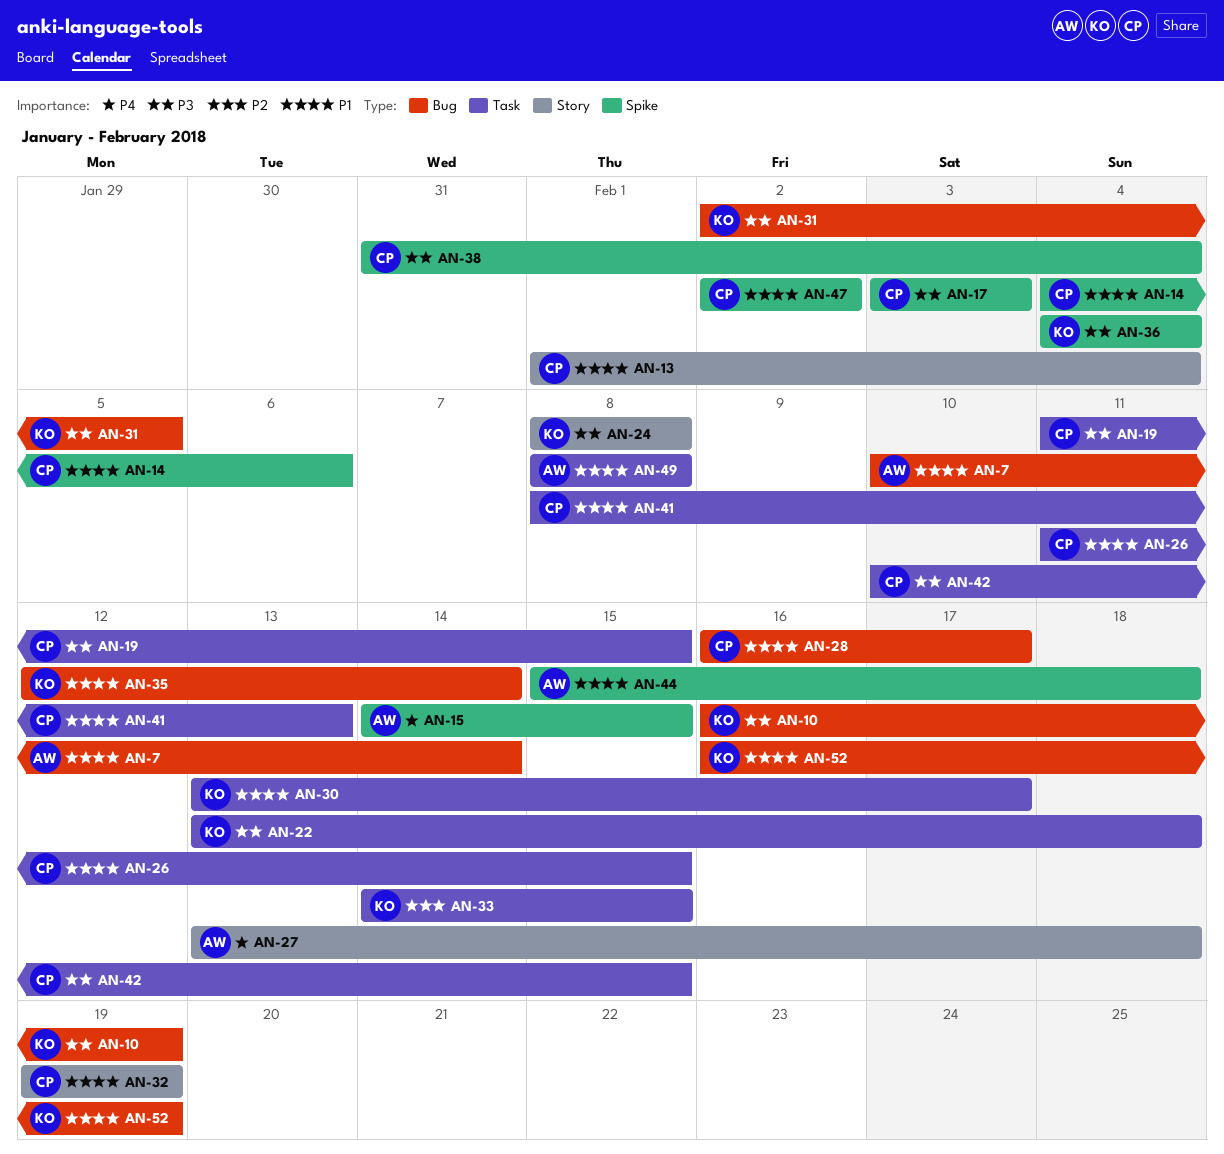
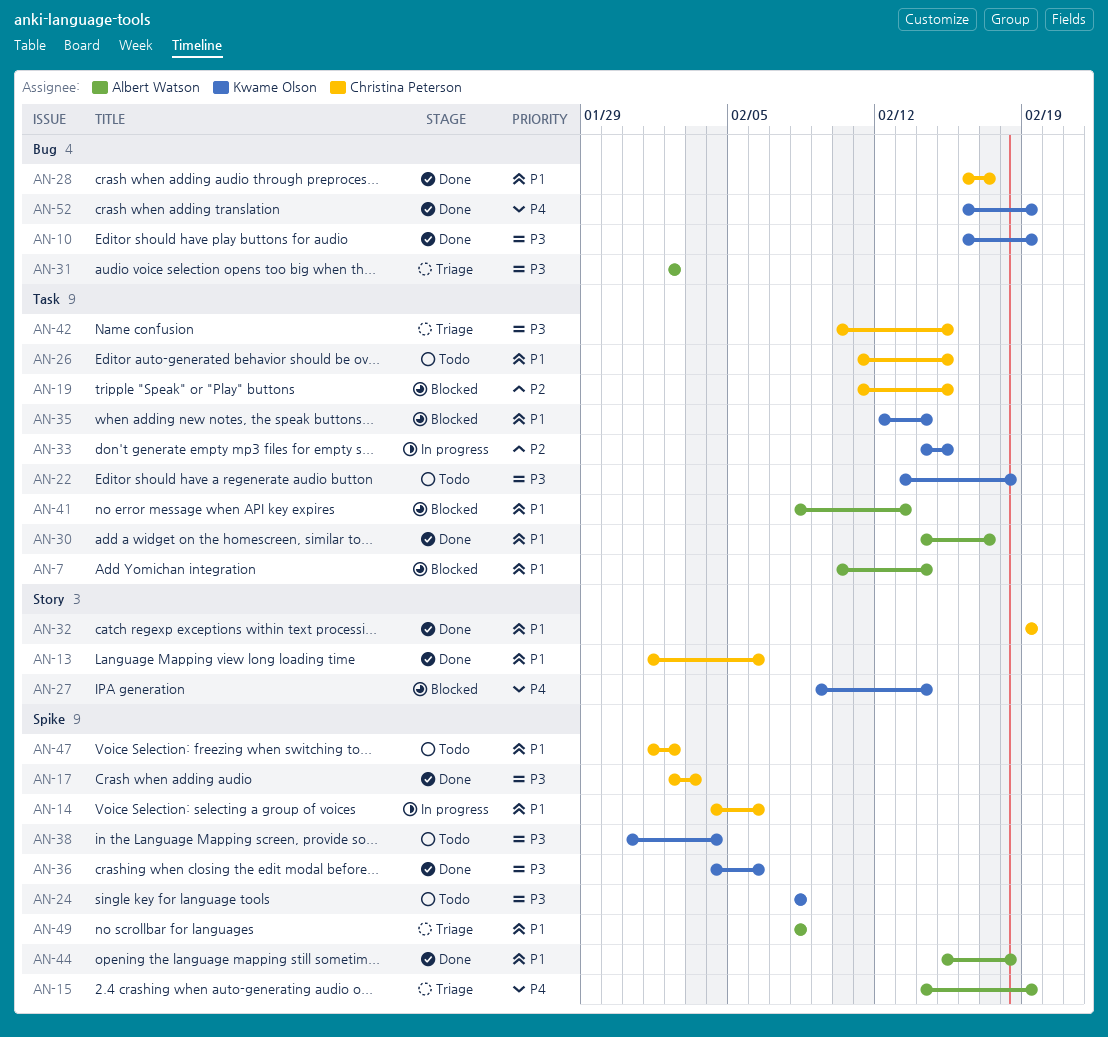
AN-7, label: Bug -> Task
AN-13, due: Feb 4 -> Feb 6
AN-15, due: Feb 15 -> Feb 19
AN-17, start: Feb 3 -> Feb 2
AN-19, priority: P3 -> P2
AN-24, label: Story -> Spike
AN-27, owner: Albert Watson -> Kwame Olson
AN-27, start: Feb 13 -> Feb 9
AN-27, due: Feb 18 -> Feb 14
AN-30, owner: Kwame Olson -> Albert Watson
AN-30, start: Feb 13 -> Feb 14
AN-31, owner: Kwame Olson -> Albert Watson
AN-31, due: Feb 5 -> Feb 2
AN-35, label: Bug -> Task
AN-36, due: Feb 4 -> Feb 6
AN-38, owner: Christina Peterson -> Kwame Olson
AN-41, owner: Christina Peterson -> Albert Watson
AN-47, start: Feb 2 -> Feb 1
AN-49, label: Task -> Spike
AN-52, priority: P1 -> P4

